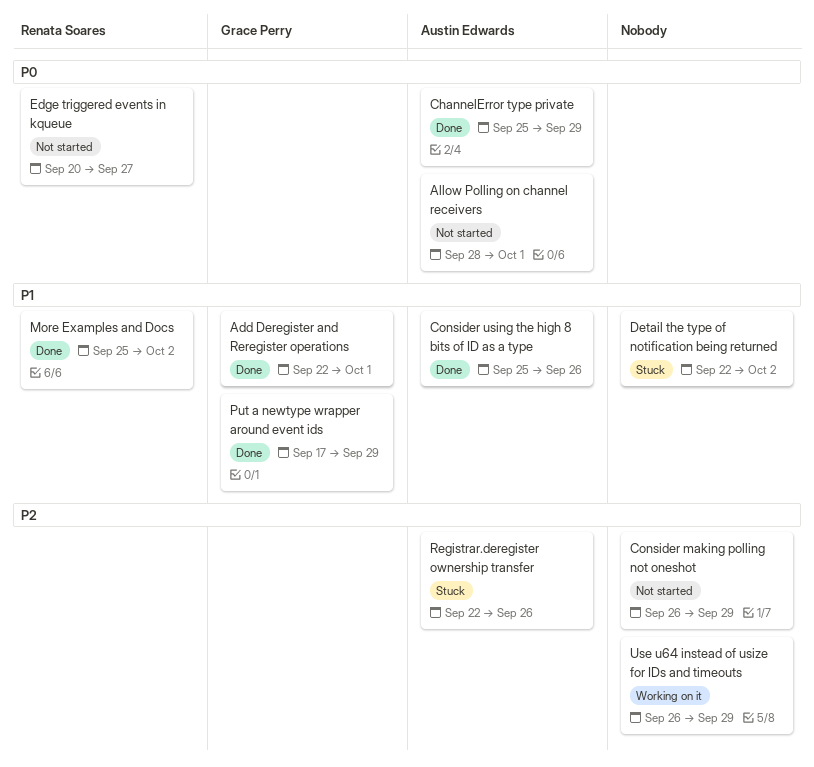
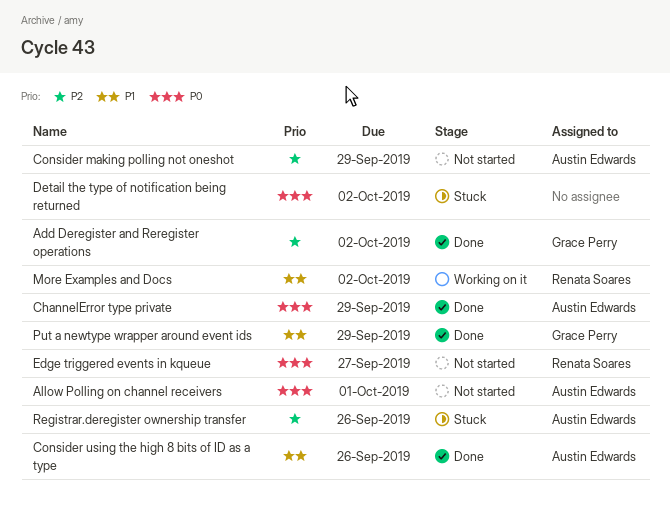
Add Deregister and Reregister operations, priority: P1 -> P2
Add Deregister and Reregister operations, due: Oct 1 -> Oct 2
Consider making polling not oneshot, owner: none -> Austin Edwards
Detail the type of notification being returned, priority: P1 -> P0
More Examples and Docs, status: Done -> Working on it
Use u64 instead of usize for IDs and timeouts: present -> none

